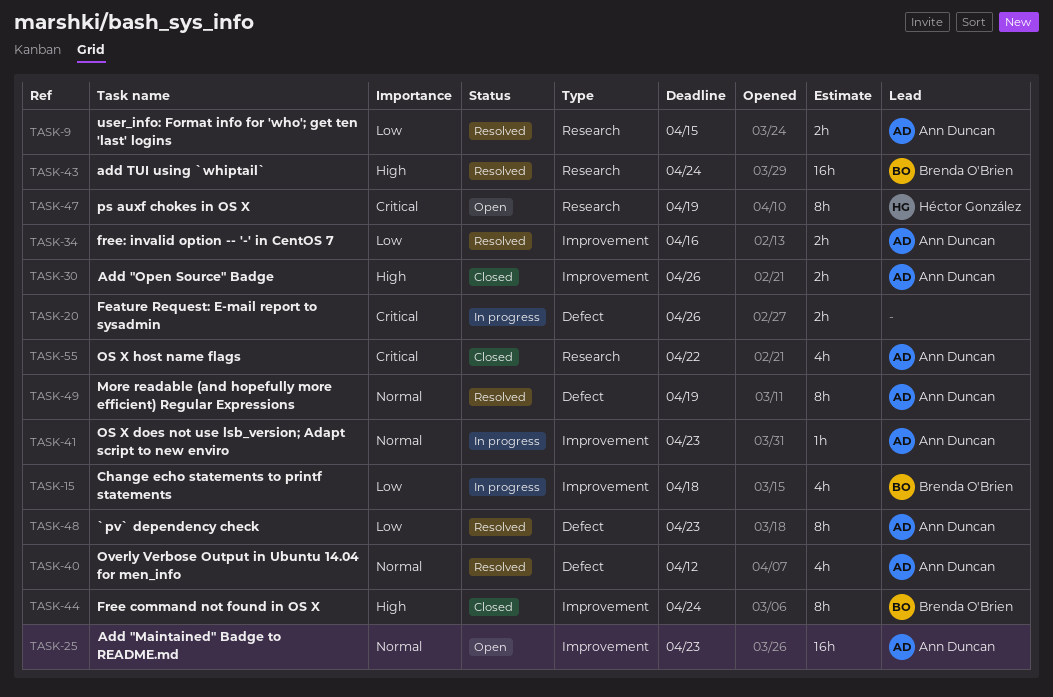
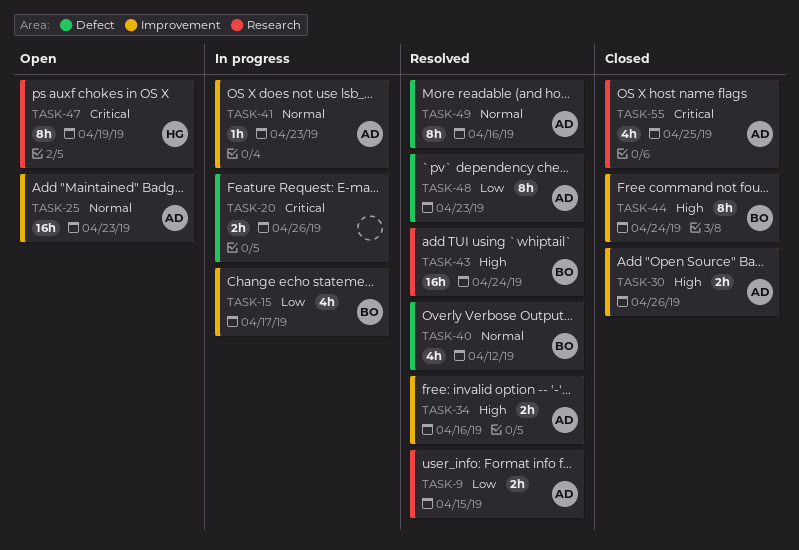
TASK-15, due: Apr 18 -> Apr 17
TASK-34, priority: Low -> High
TASK-40, owner: Ann Duncan -> Brenda O'Brien
TASK-49, due: Apr 19 -> Apr 16
TASK-55, due: Apr 22 -> Apr 25

